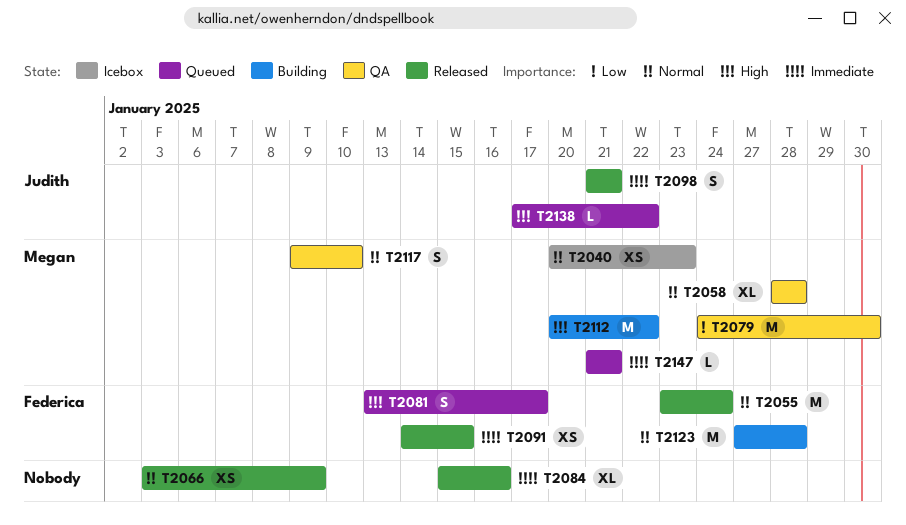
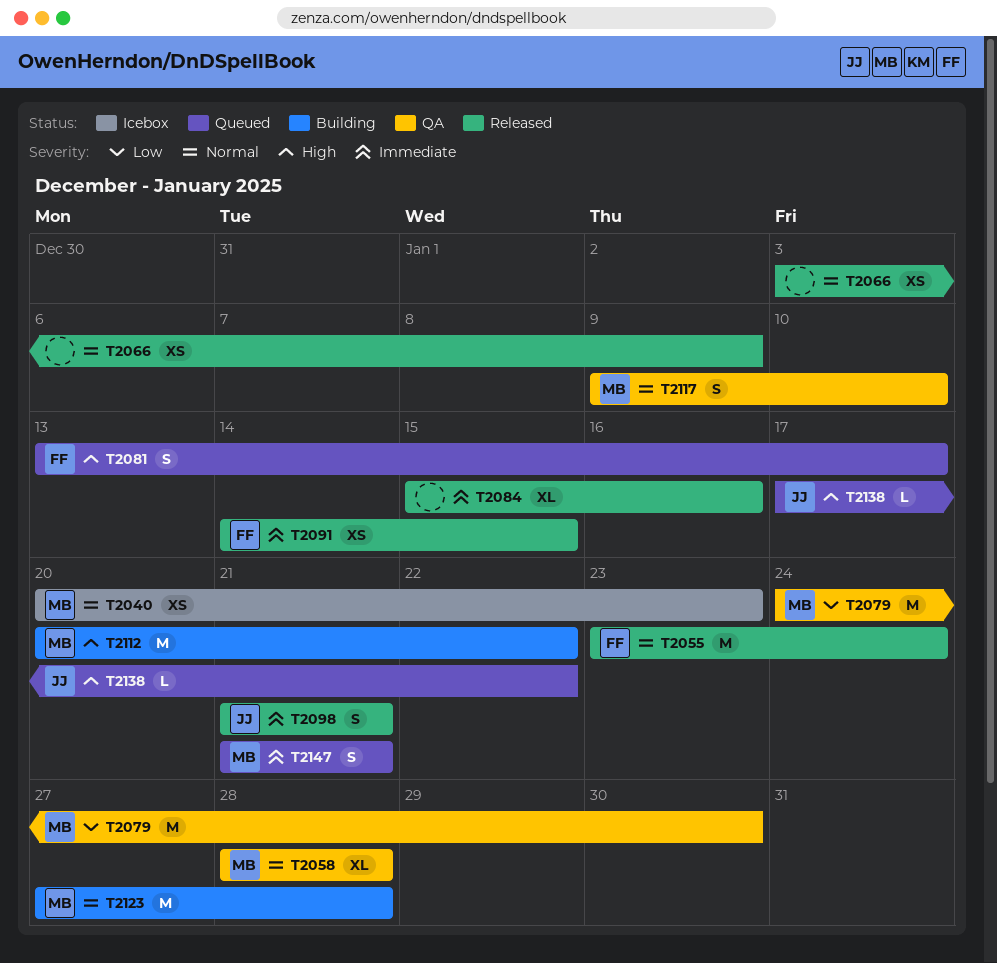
T2123, owner: Federica -> Megan
T2147, estimate: L -> S

